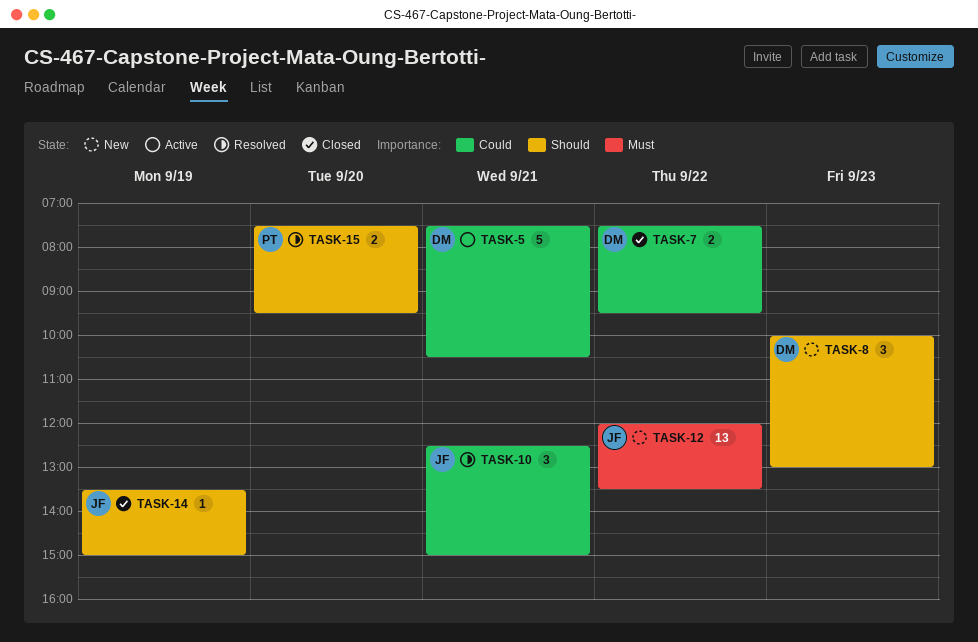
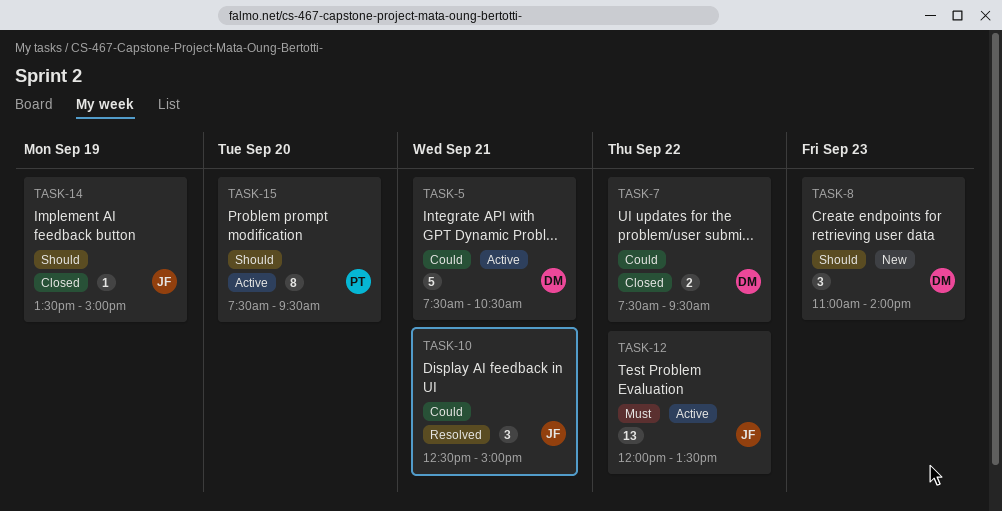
TASK-8, begins: 10:00 -> 11:00
TASK-8, ends: 13:00 -> 14:00
TASK-12, status: New -> Active
TASK-15, status: Resolved -> Active
TASK-15, estimate: 2 -> 8

